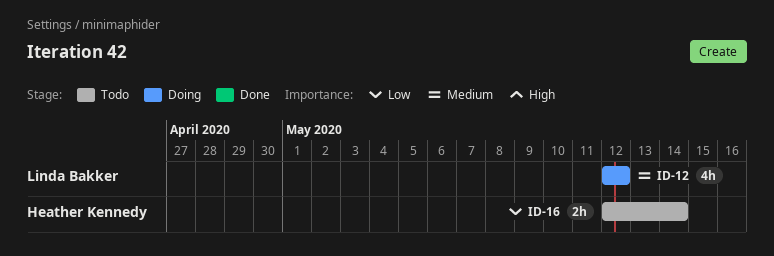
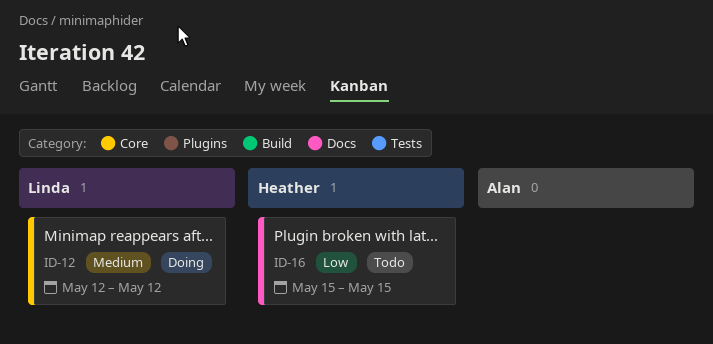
ID-16, start: May 12 -> May 15
ID-16, due: May 14 -> May 15

